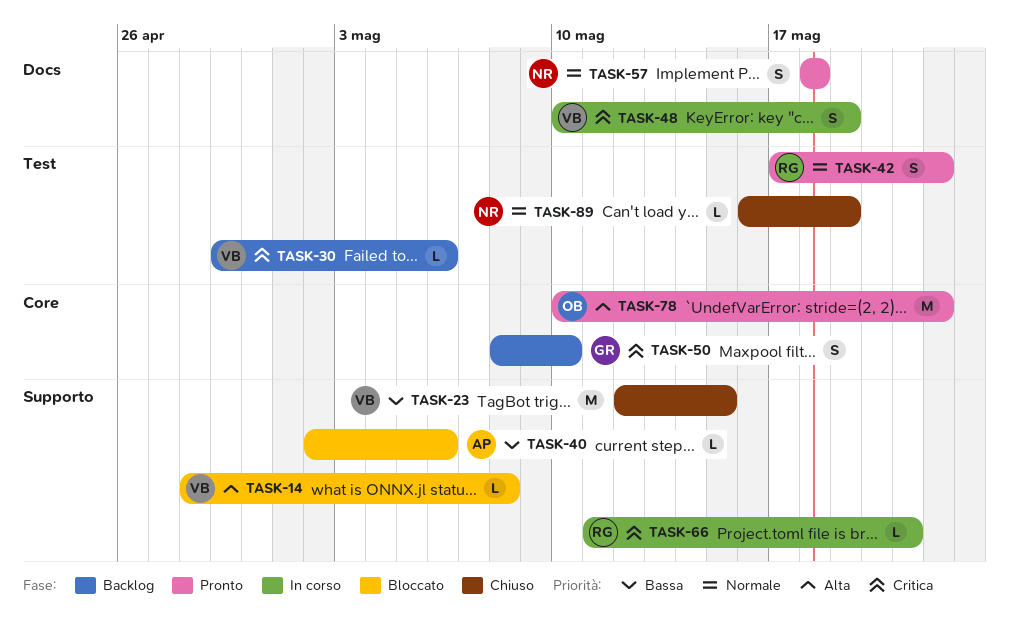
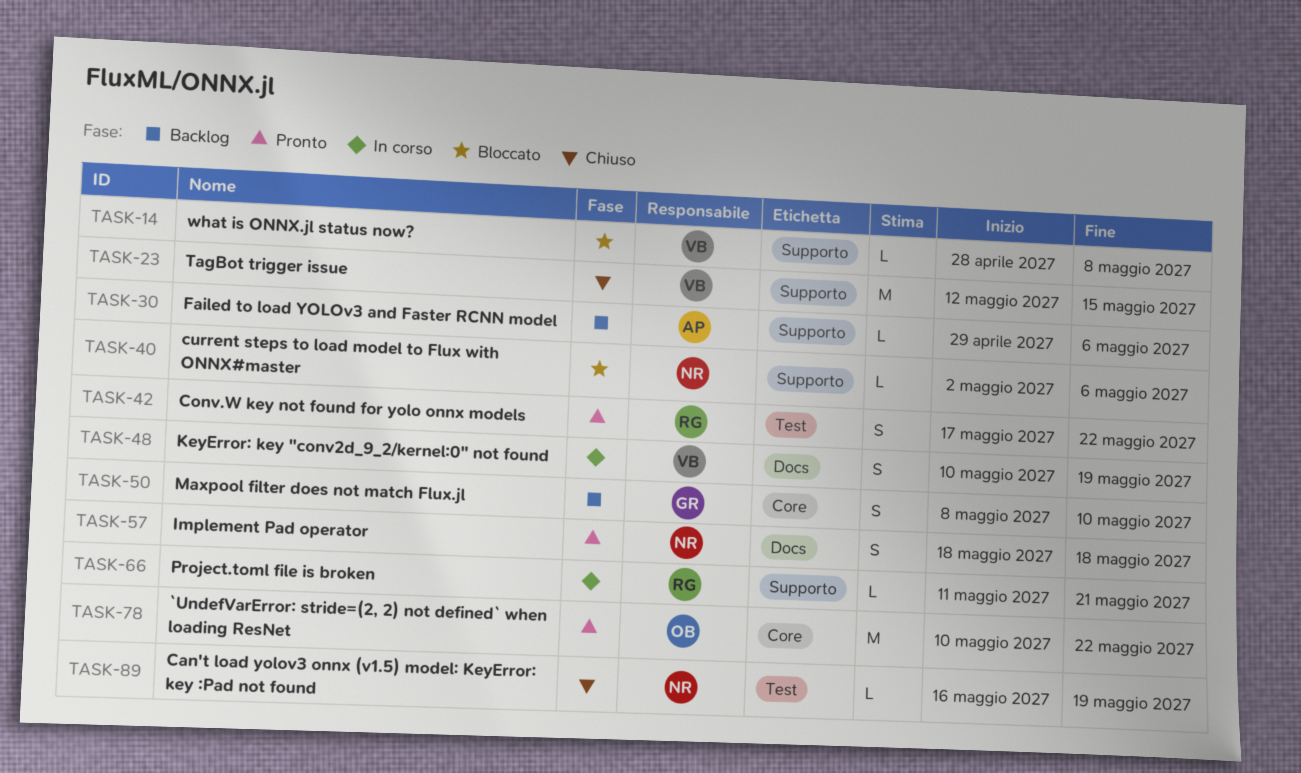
TASK-30, owner: VB -> AP
TASK-30, label: Test -> Supporto
TASK-40, owner: AP -> NR

